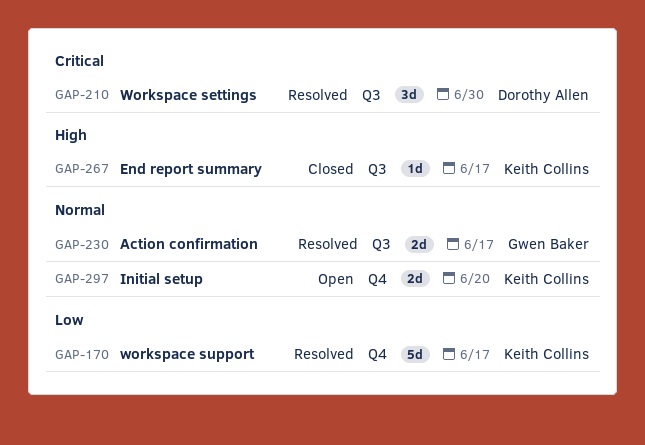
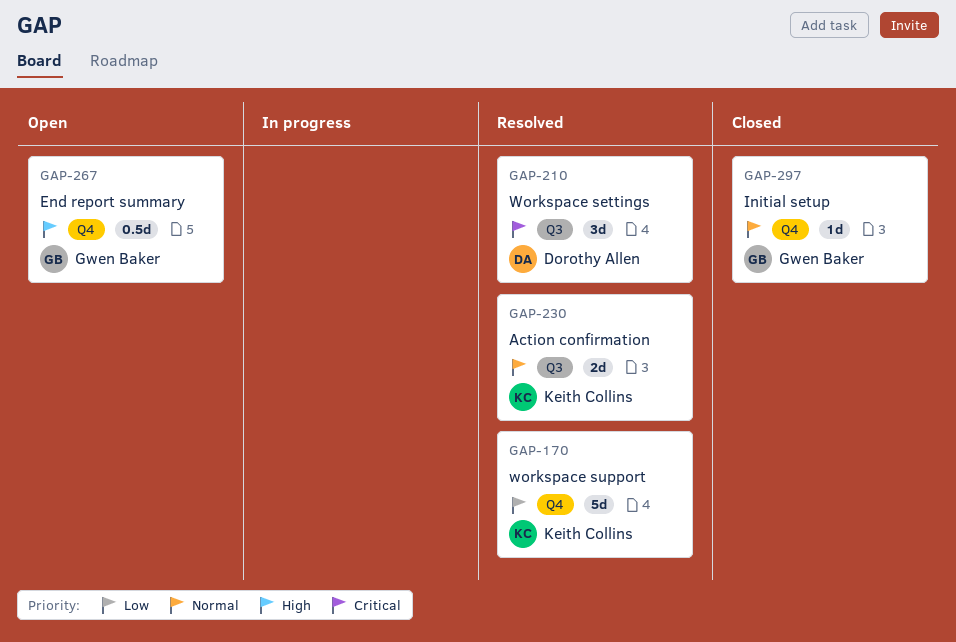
GAP-230, owner: Gwen Baker -> Keith Collins
GAP-267, status: Closed -> Open
GAP-267, owner: Keith Collins -> Gwen Baker
GAP-267, label: Q3 -> Q4
GAP-267, estimate: 1d -> 0.5d
GAP-297, status: Open -> Closed
GAP-297, owner: Keith Collins -> Gwen Baker
GAP-297, estimate: 2d -> 1d

